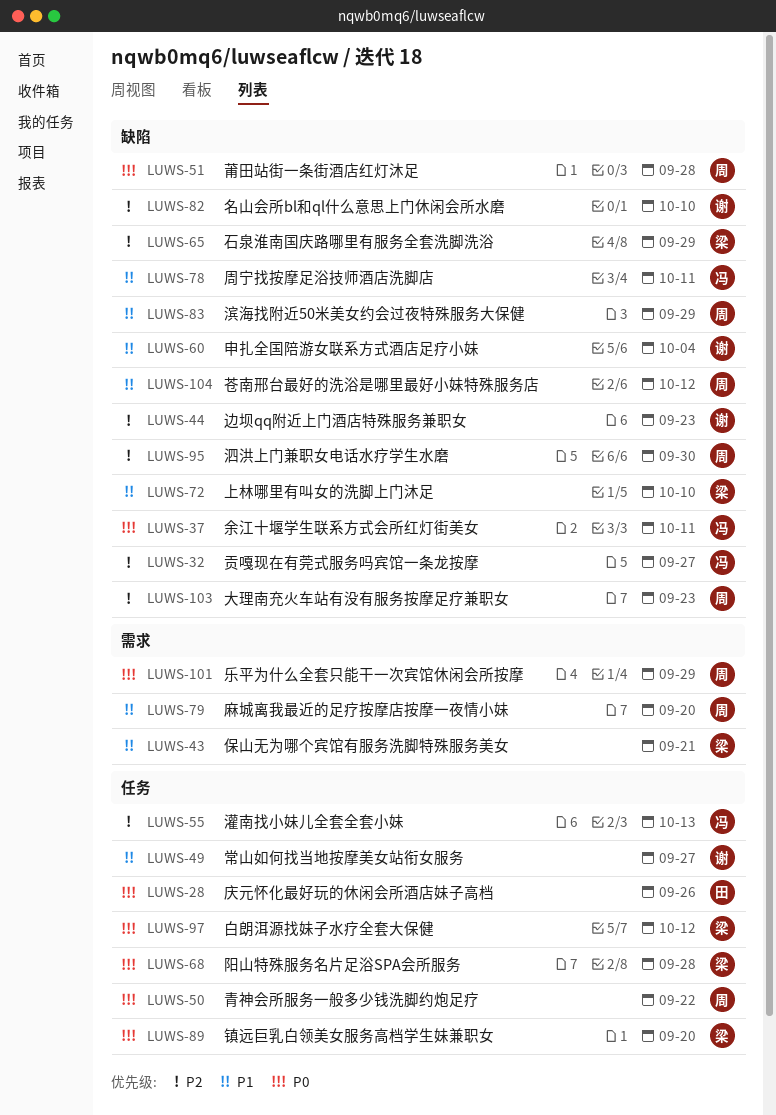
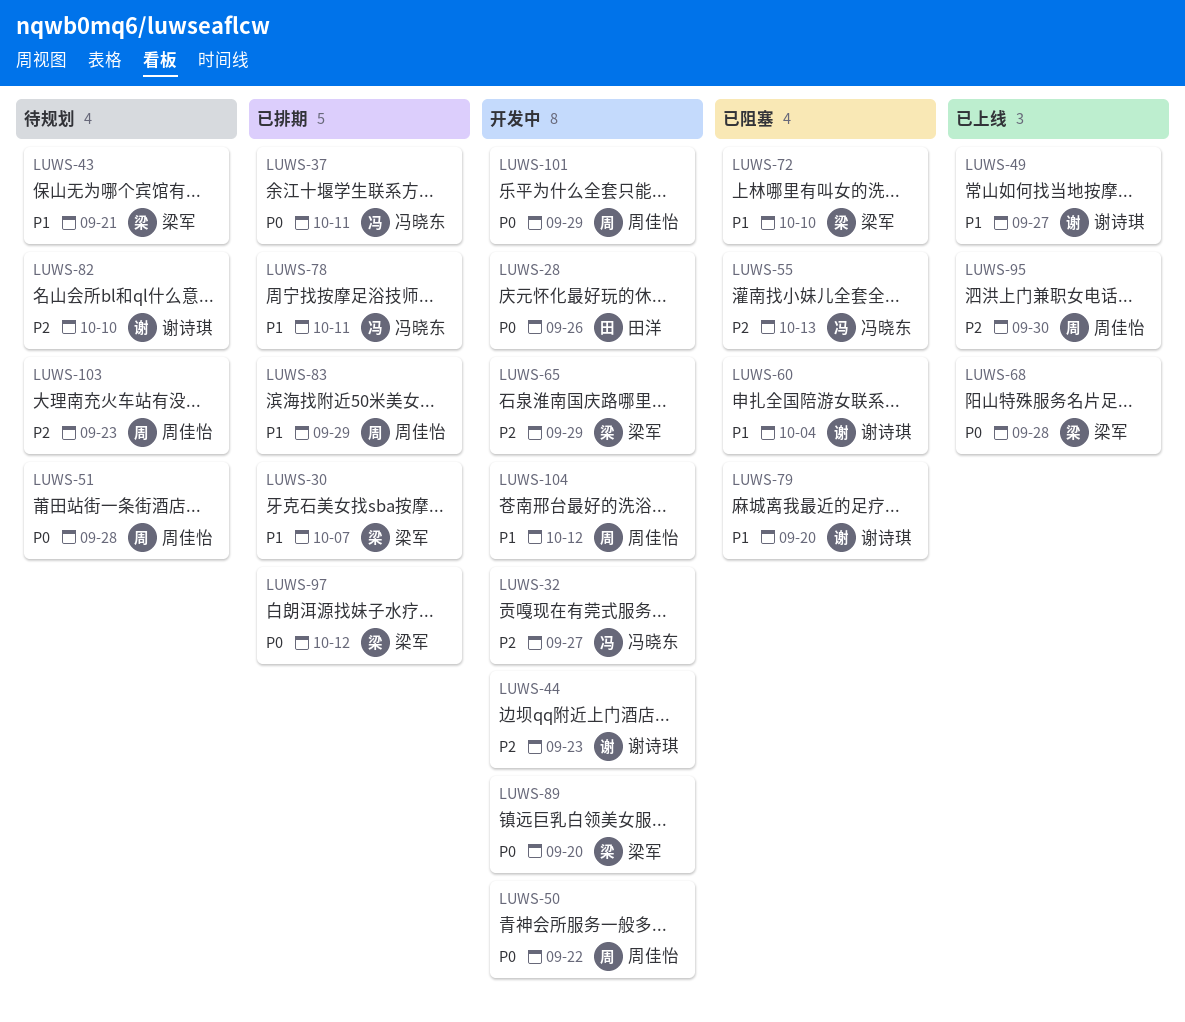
LUWS-30: none -> present
LUWS-79, owner: 周佳怡 -> 谢诗琪

